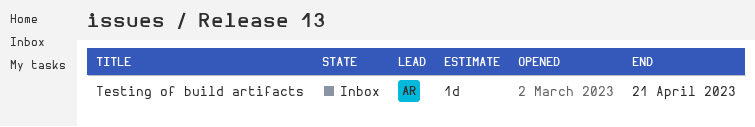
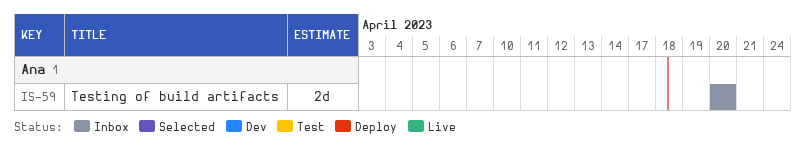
Testing of build artifacts, estimate: 1d -> 2d
Testing of build artifacts, due: Apr 21 -> Apr 20

